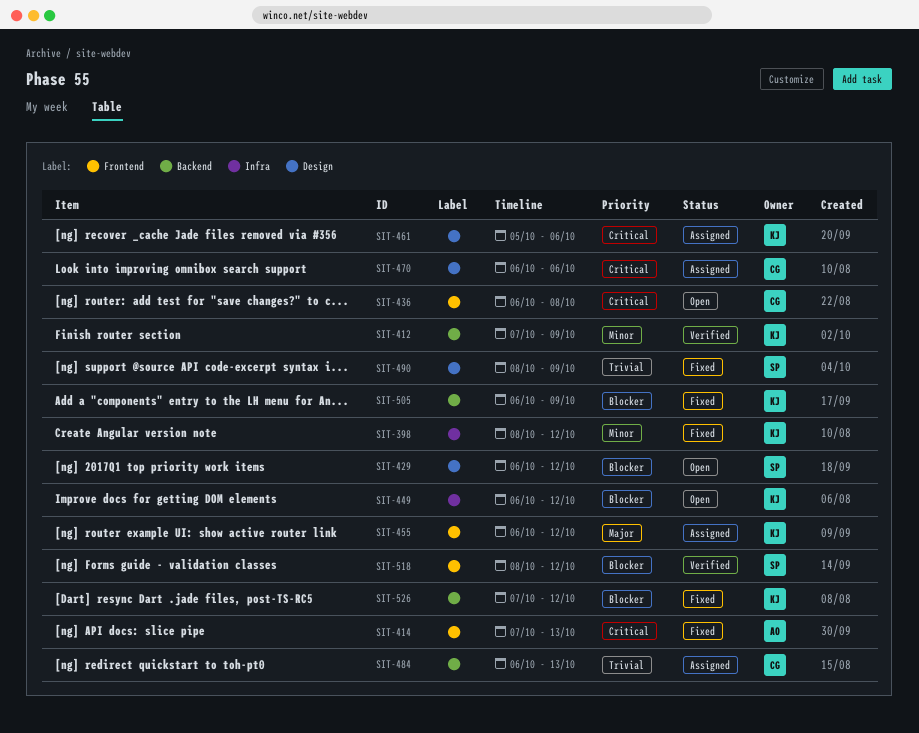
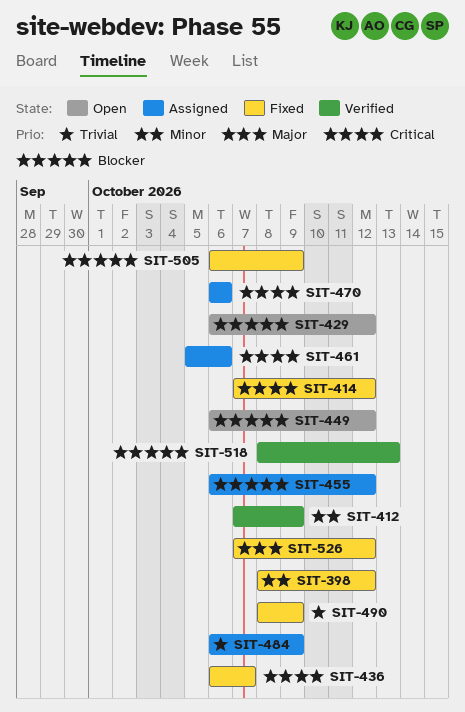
SIT-414, due: Oct 13 -> Oct 12
SIT-436, status: Open -> Fixed
SIT-436, due: Oct 8 -> Oct 7
SIT-455, priority: Major -> Blocker
SIT-484, due: Oct 13 -> Oct 9
SIT-518, due: Oct 12 -> Oct 13
SIT-526, priority: Blocker -> Major

